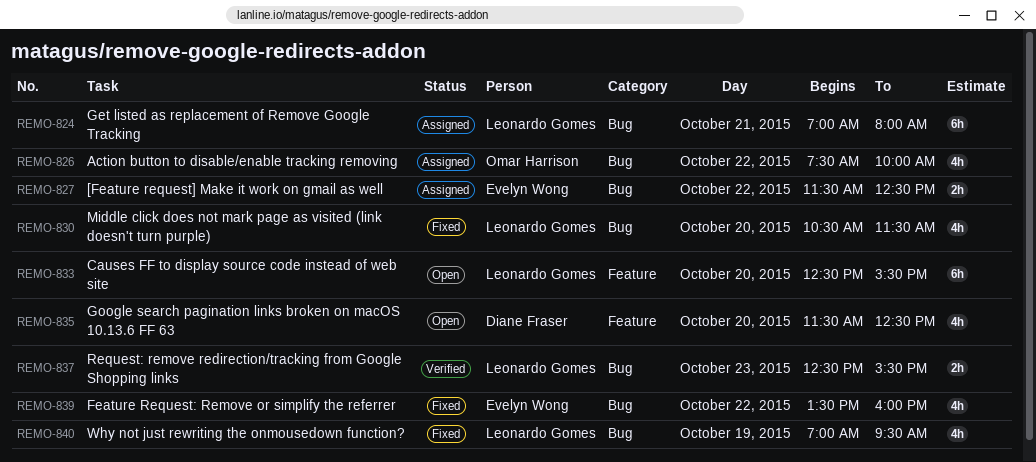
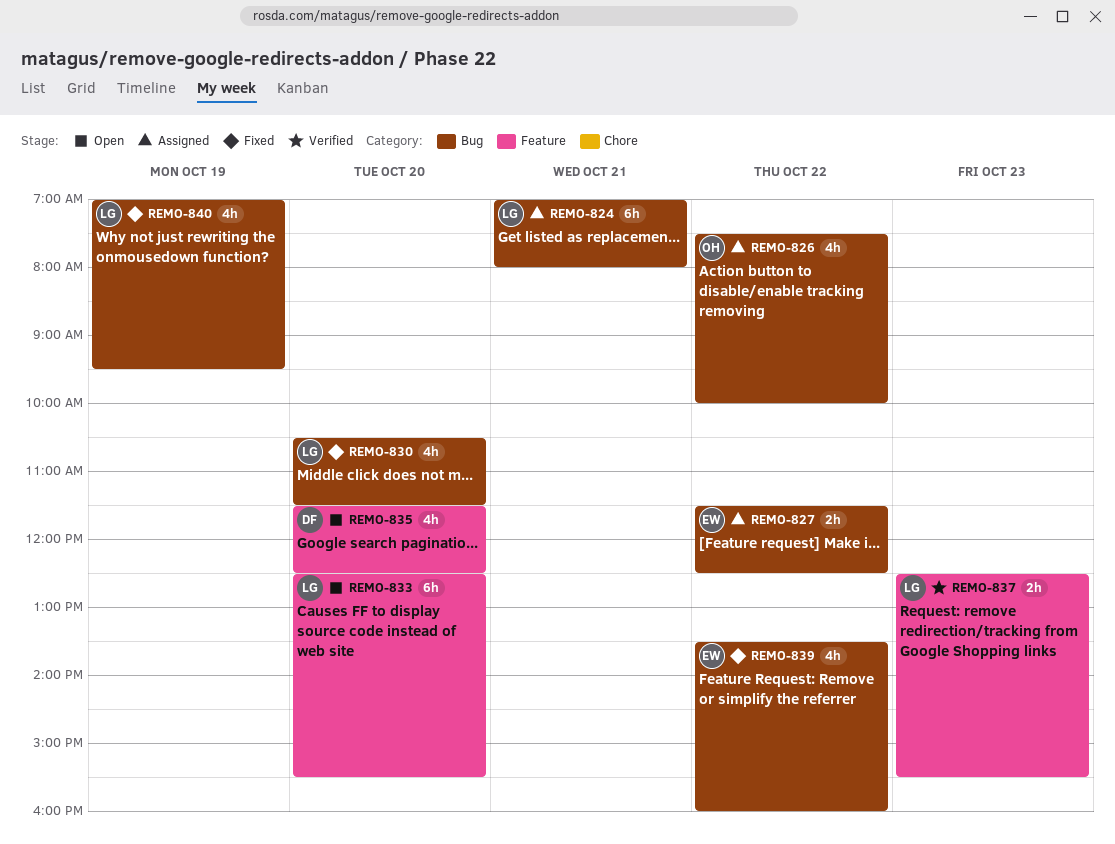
REMO-837, label: Bug -> Feature

